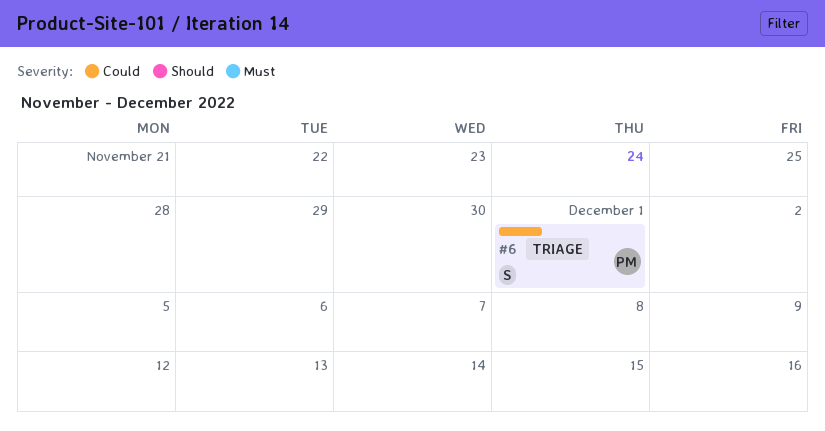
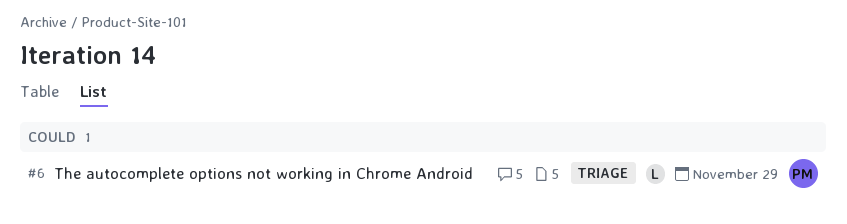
#6, estimate: S -> L
#6, due: Dec 1 -> Nov 29

